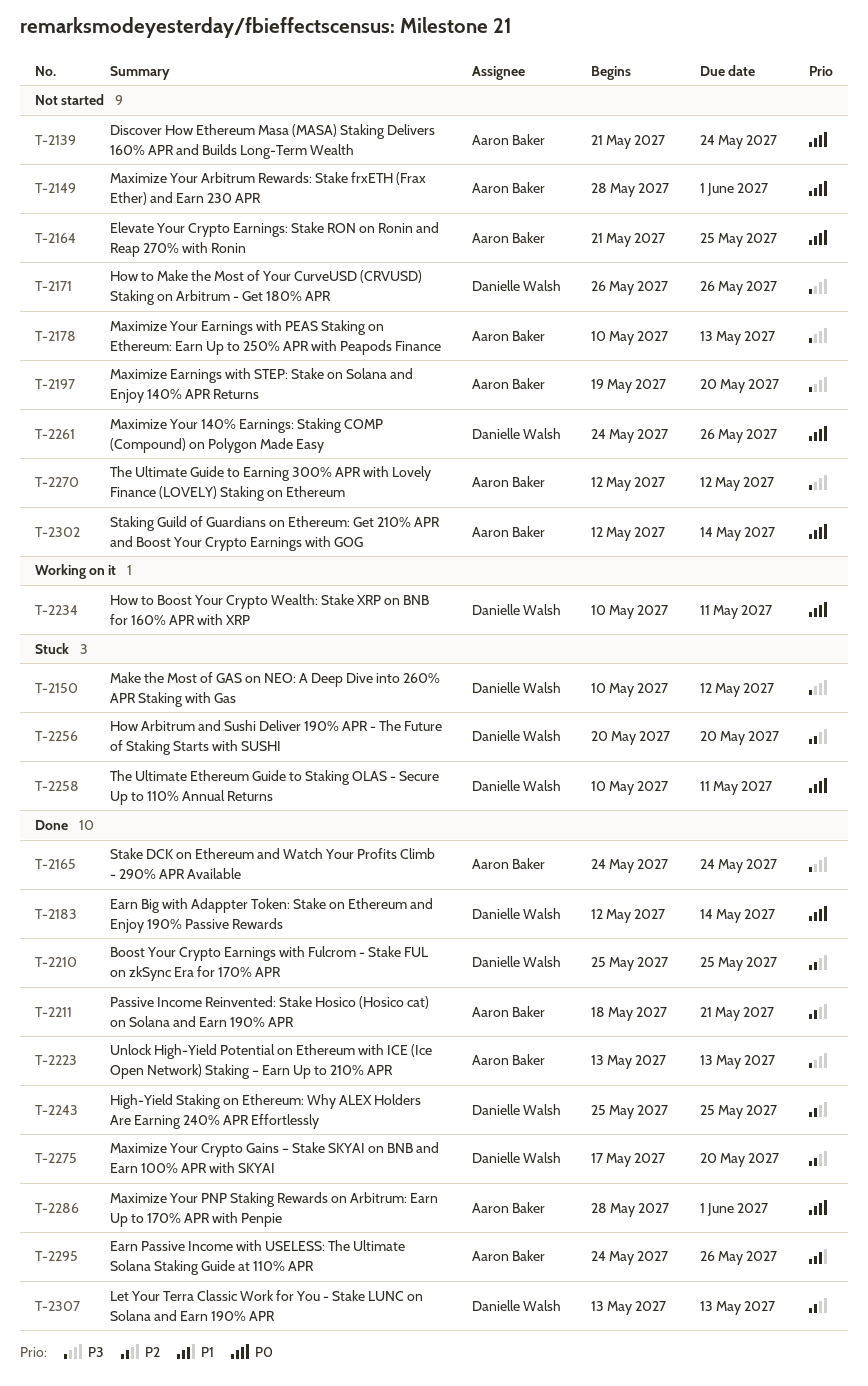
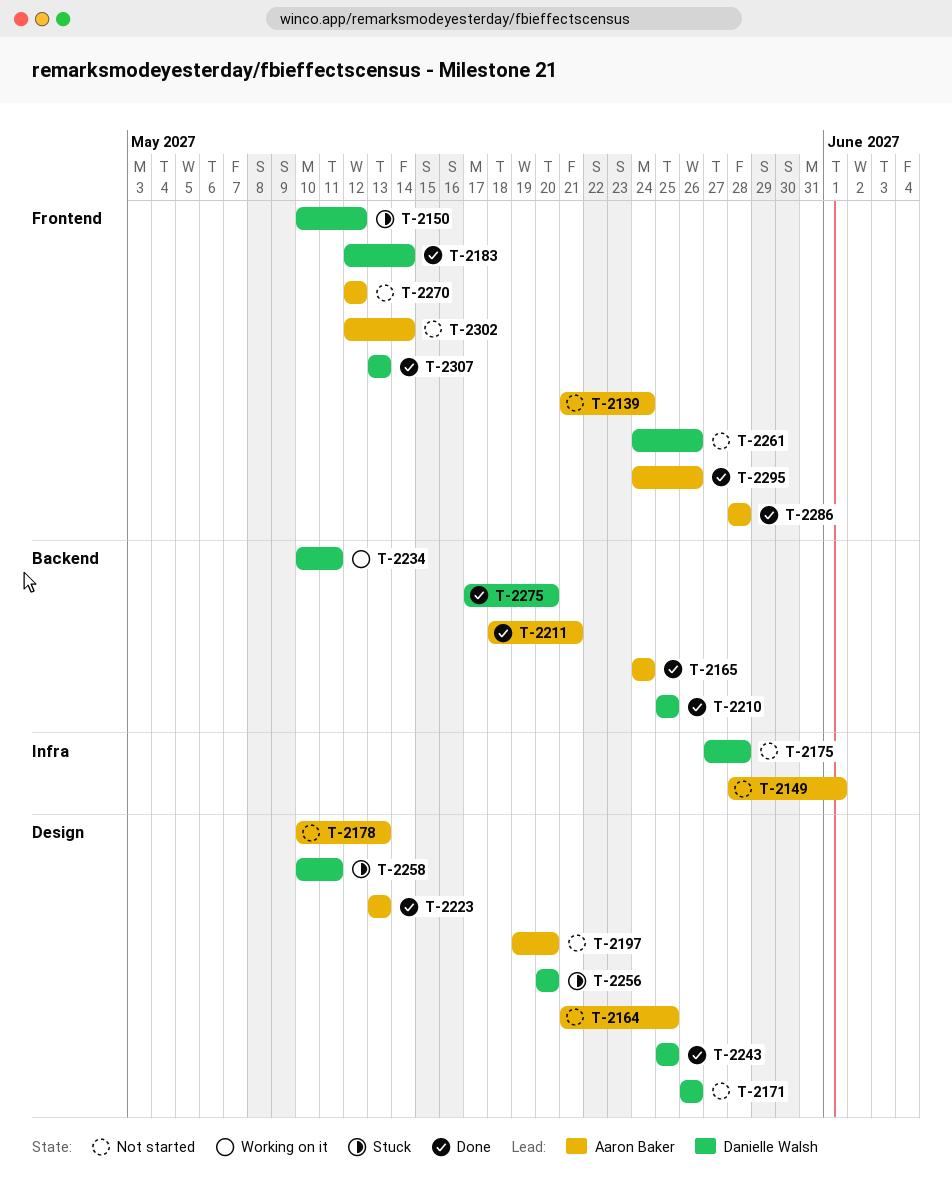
T-2175: none -> present
T-2286, due: Jun 1 -> May 28

